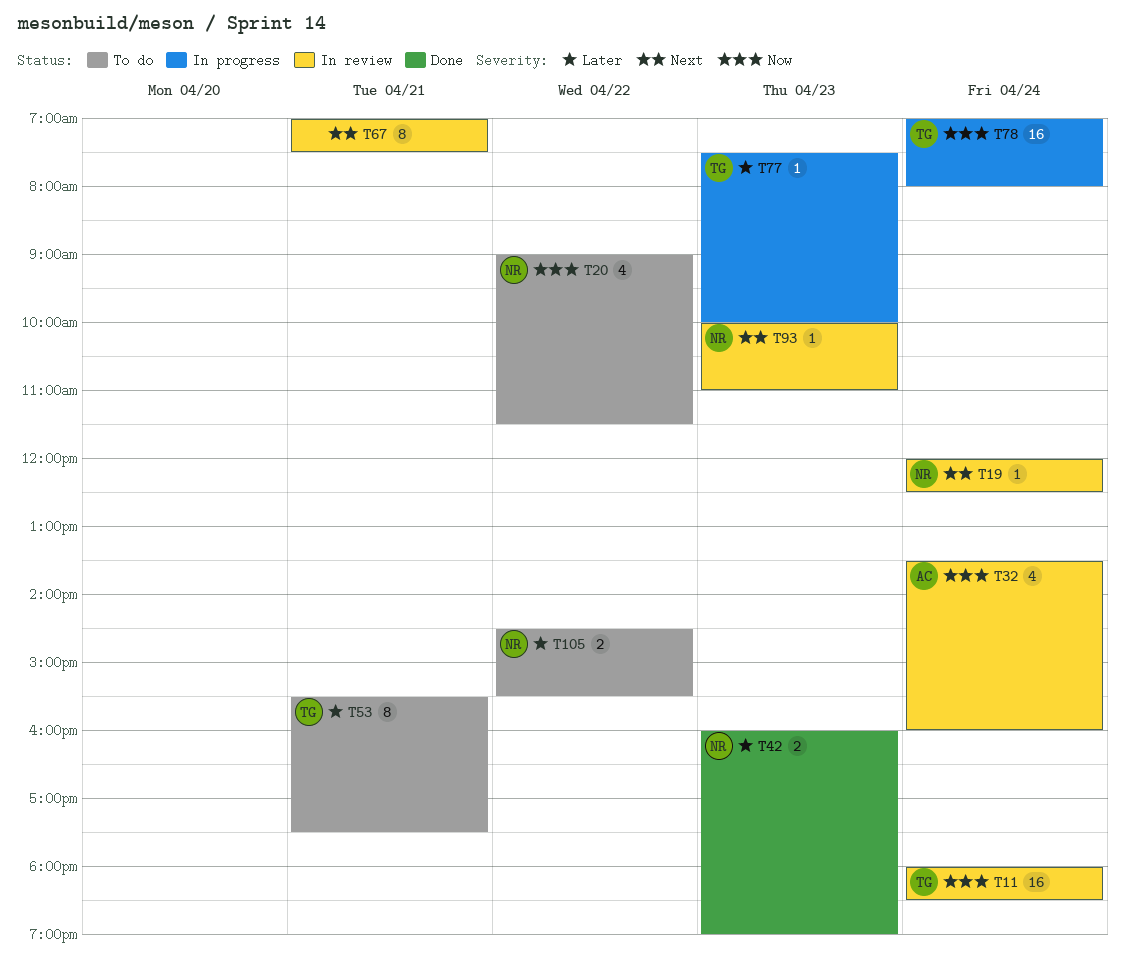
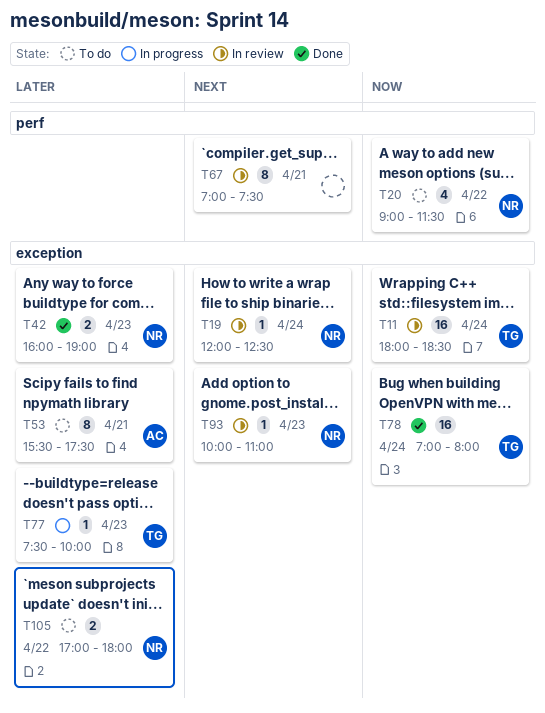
T32: present -> none
T53, owner: TG -> AC
T78, status: In progress -> Done
T105, begins: 14:30 -> 17:00
T105, ends: 15:30 -> 18:00

